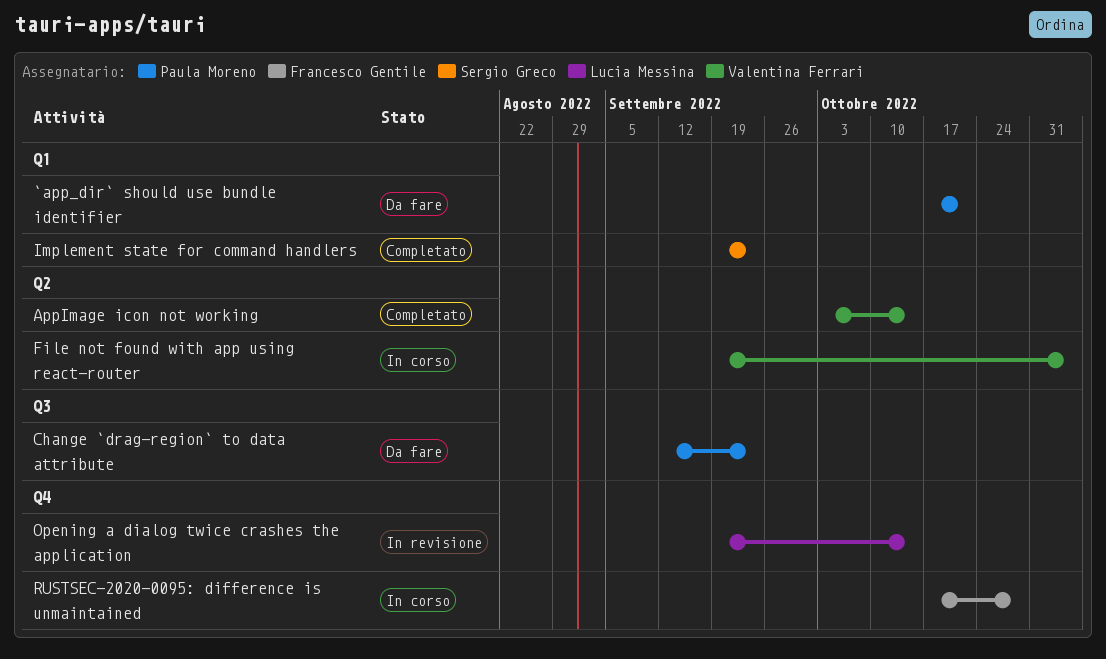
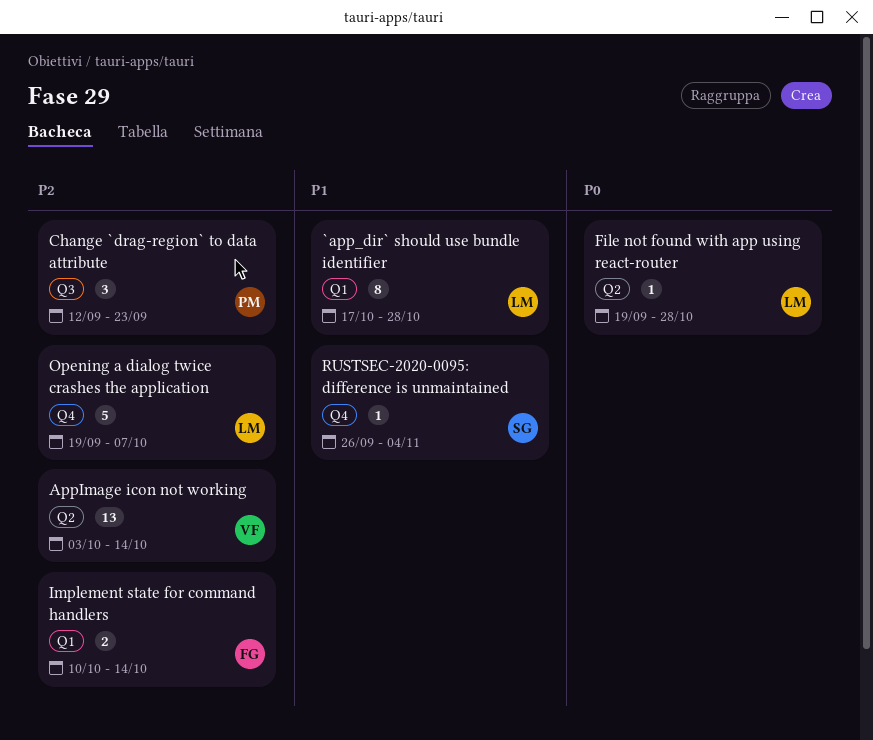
`app_dir` should use bundle identifier, owner: Paula Moreno -> Lucia Messina
`app_dir` should use bundle identifier, due: Oct 21 -> Oct 28
File not found with app using react-router, owner: Valentina Ferrari -> Lucia Messina
File not found with app using react-router, due: Nov 4 -> Oct 28
Implement state for command handlers, owner: Sergio Greco -> Francesco Gentile
Implement state for command handlers, start: Sep 19 -> Oct 10
Implement state for command handlers, due: Sep 23 -> Oct 14
Opening a dialog twice crashes the application, due: Oct 14 -> Oct 7
RUSTSEC-2020-0095: difference is unmaintained, owner: Francesco Gentile -> Sergio Greco
RUSTSEC-2020-0095: difference is unmaintained, start: Oct 17 -> Sep 26
RUSTSEC-2020-0095: difference is unmaintained, due: Oct 28 -> Nov 4

